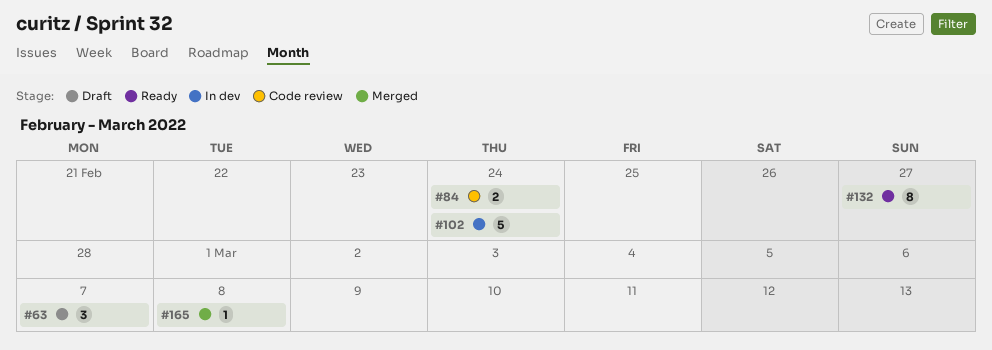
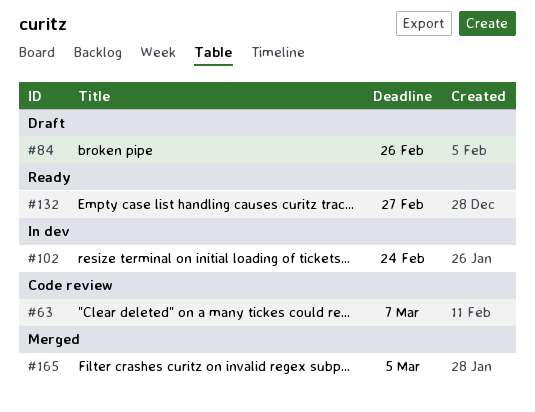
#63, status: Draft -> Code review
#84, status: Code review -> Draft
#84, due: Feb 24 -> Feb 26
#165, due: Mar 8 -> Mar 5

